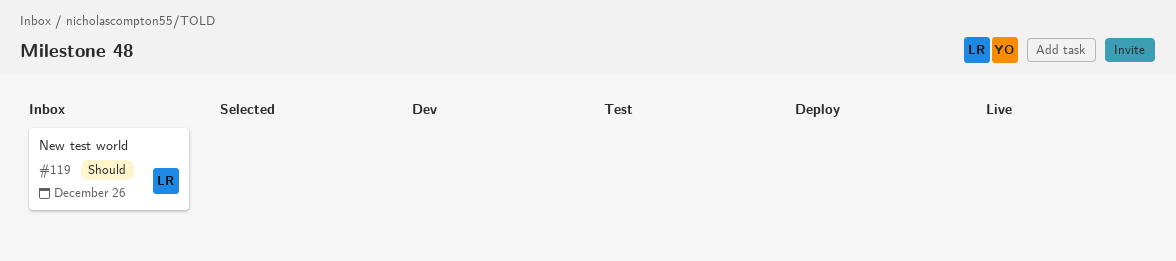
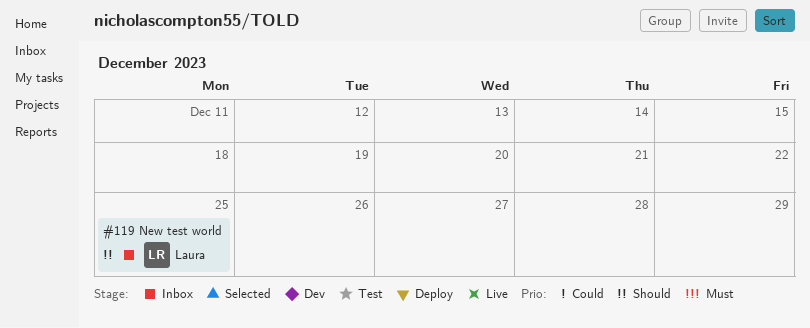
#119, due: Dec 26 -> Dec 25

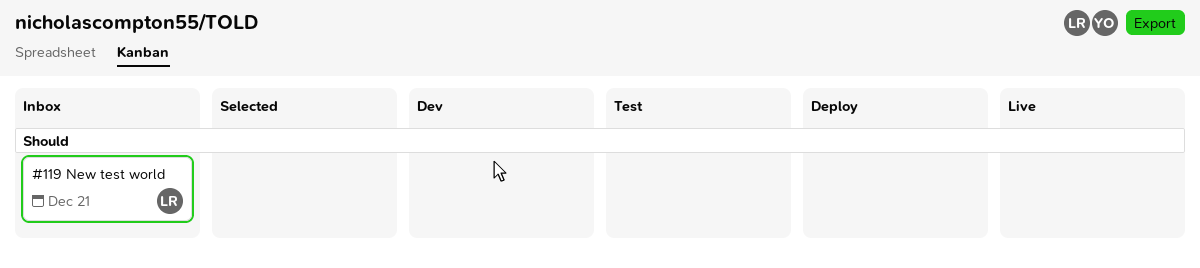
#119, due: Dec 25 -> Dec 21

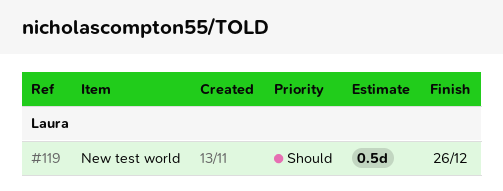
#119, due: Dec 21 -> Dec 26

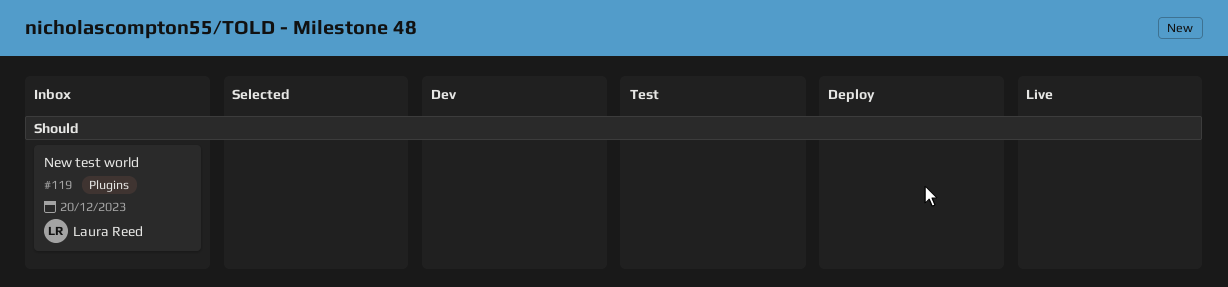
#119, due: Dec 26 -> Dec 20

